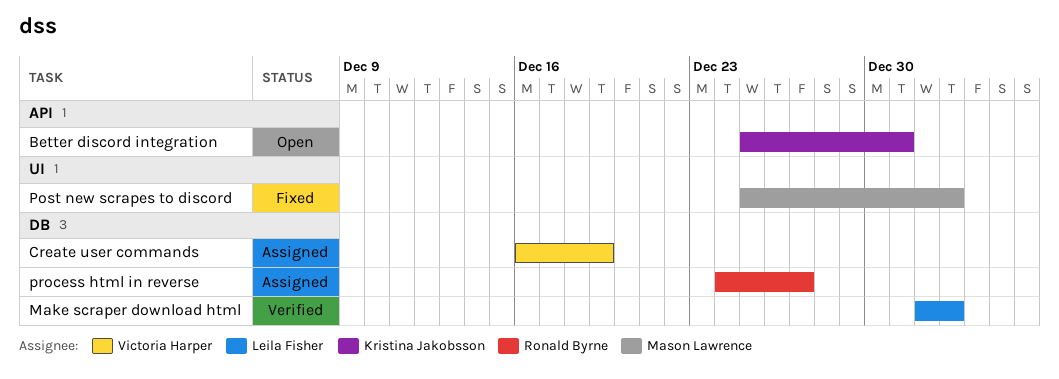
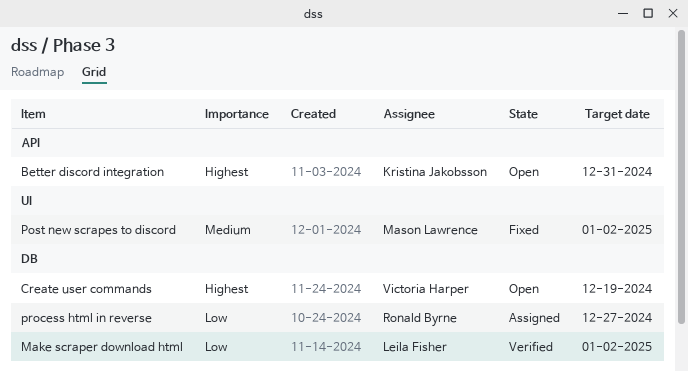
Create user commands, status: Assigned -> Open

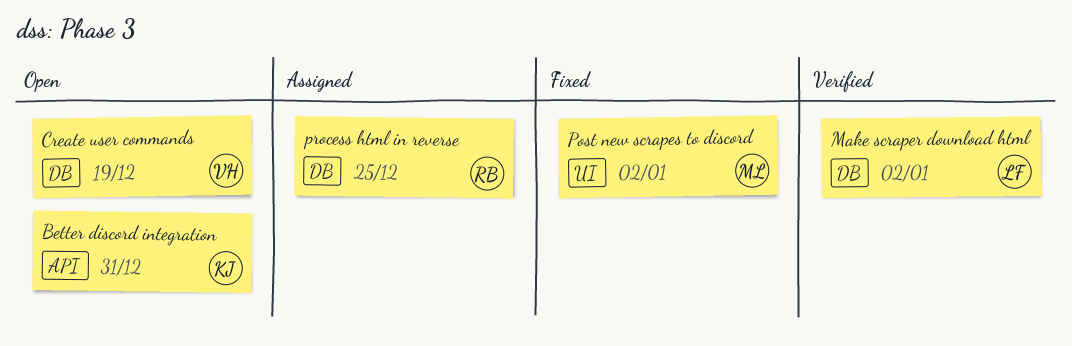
process html in reverse, due: Dec 27 -> Dec 25

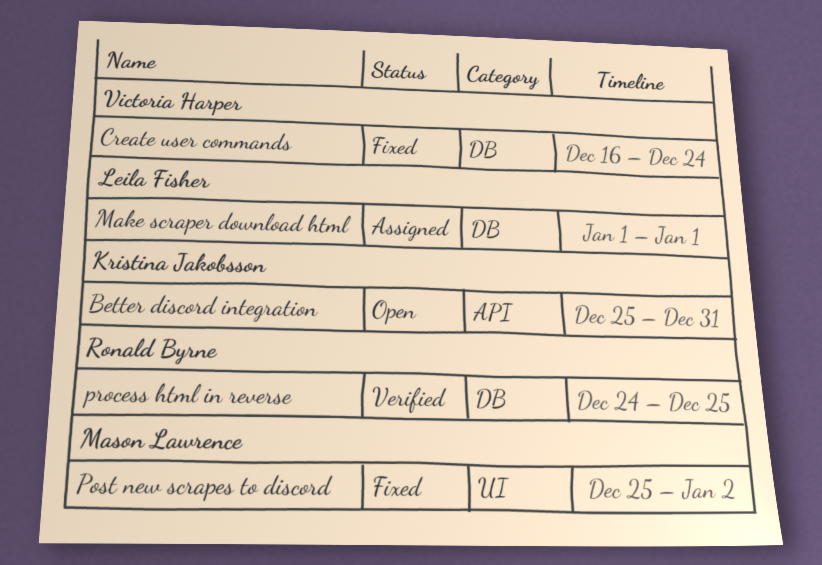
Create user commands, status: Open -> Fixed
Create user commands, due: Dec 19 -> Dec 24
Make scraper download html, status: Verified -> Assigned
Make scraper download html, due: Jan 2 -> Jan 1
process html in reverse, status: Assigned -> Verified

